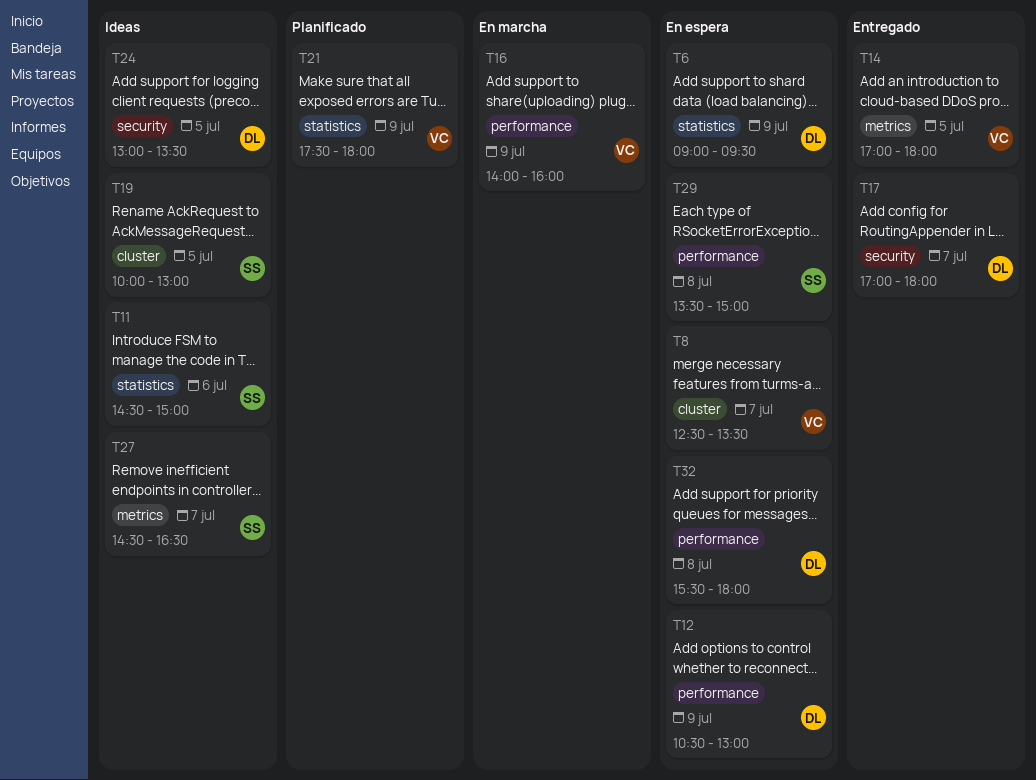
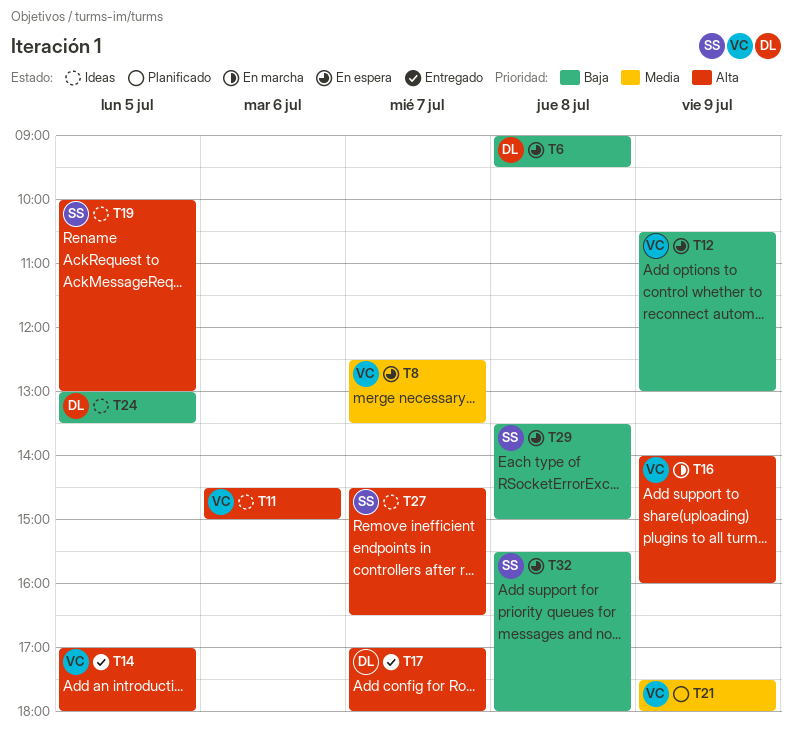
T6, day: Jul 9 -> Jul 8
T11, owner: SS -> VC
T12, owner: DL -> VC
T32, owner: DL -> SS

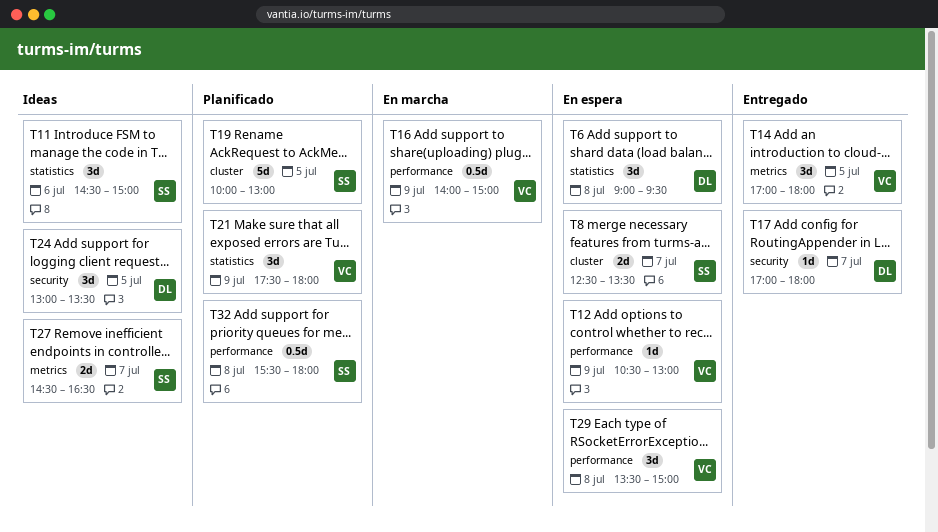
T8, owner: VC -> SS
T11, owner: VC -> SS
T16, ends: 16:00 -> 15:00
T19, status: Ideas -> Planificado
T29, owner: SS -> VC
T32, status: En espera -> Planificado

